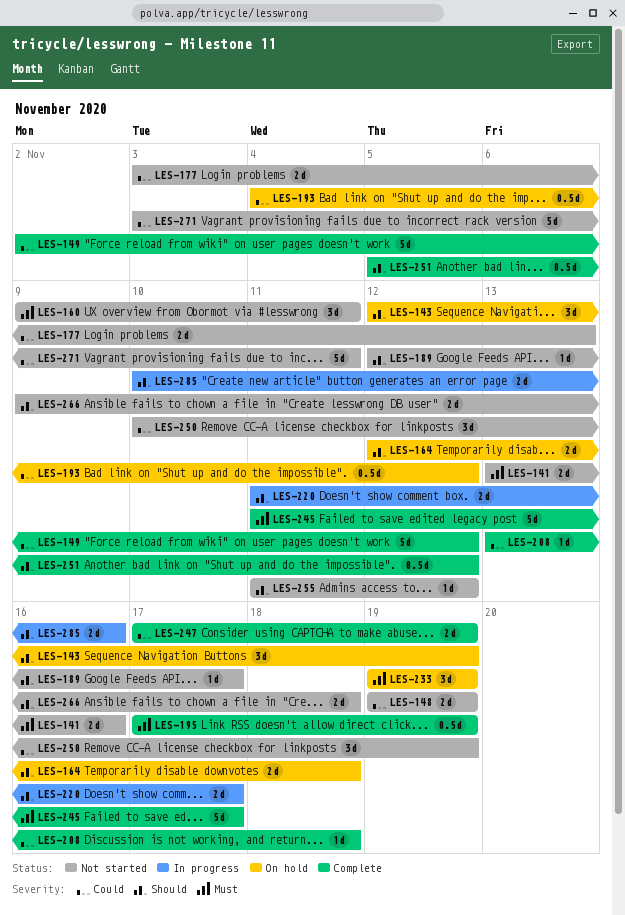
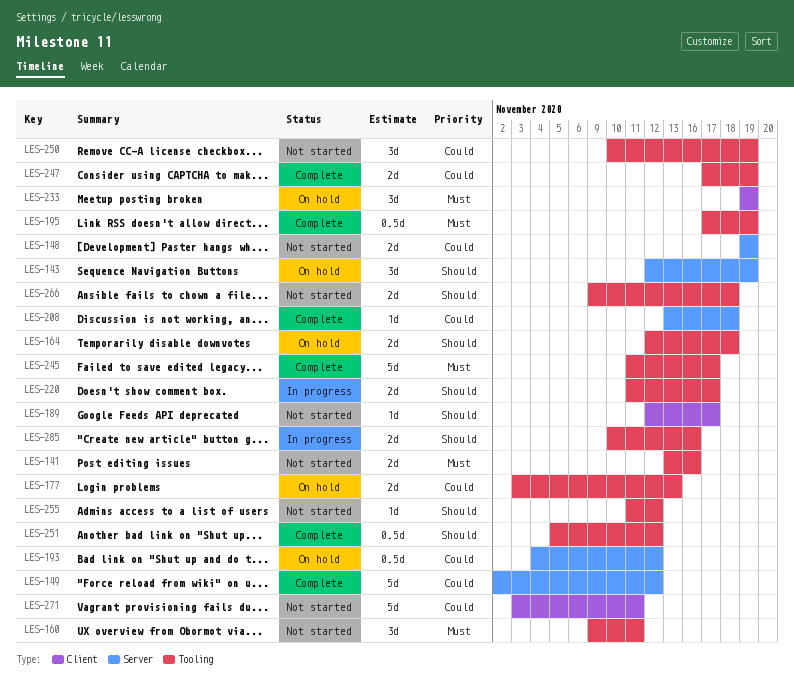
LES-177, status: Not started -> On hold

